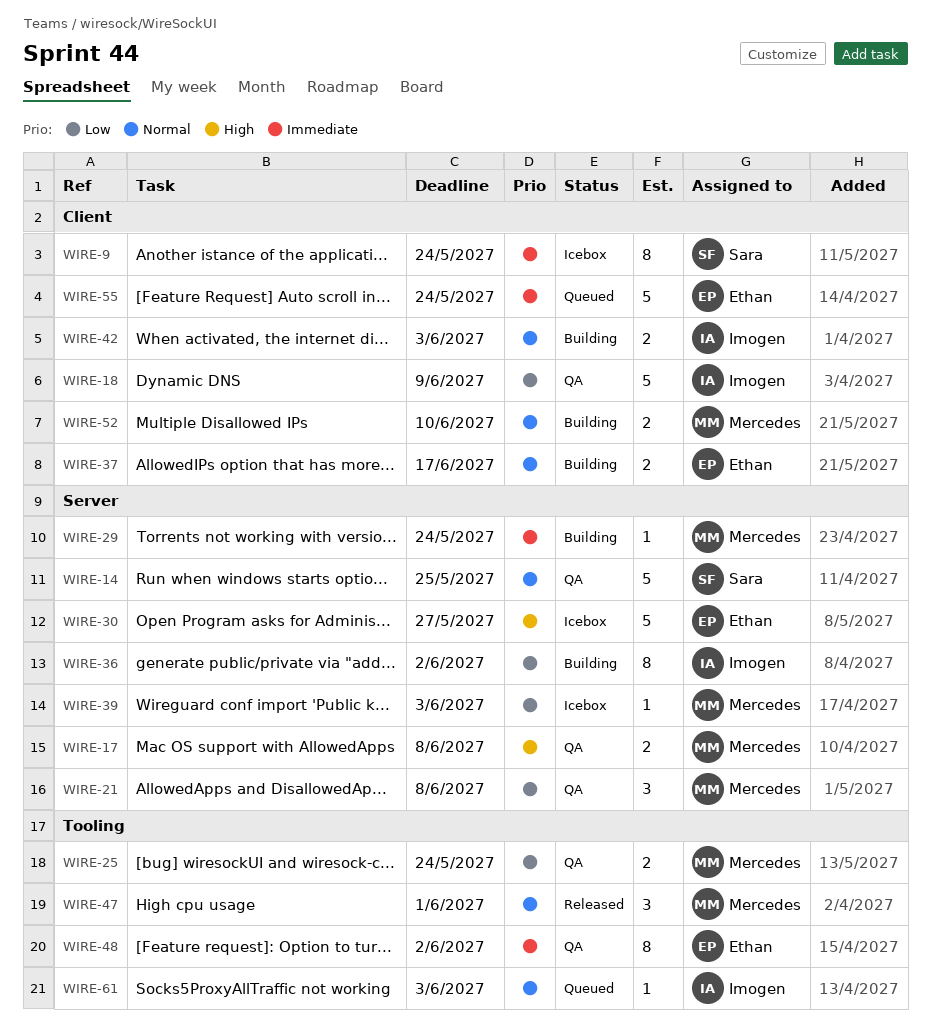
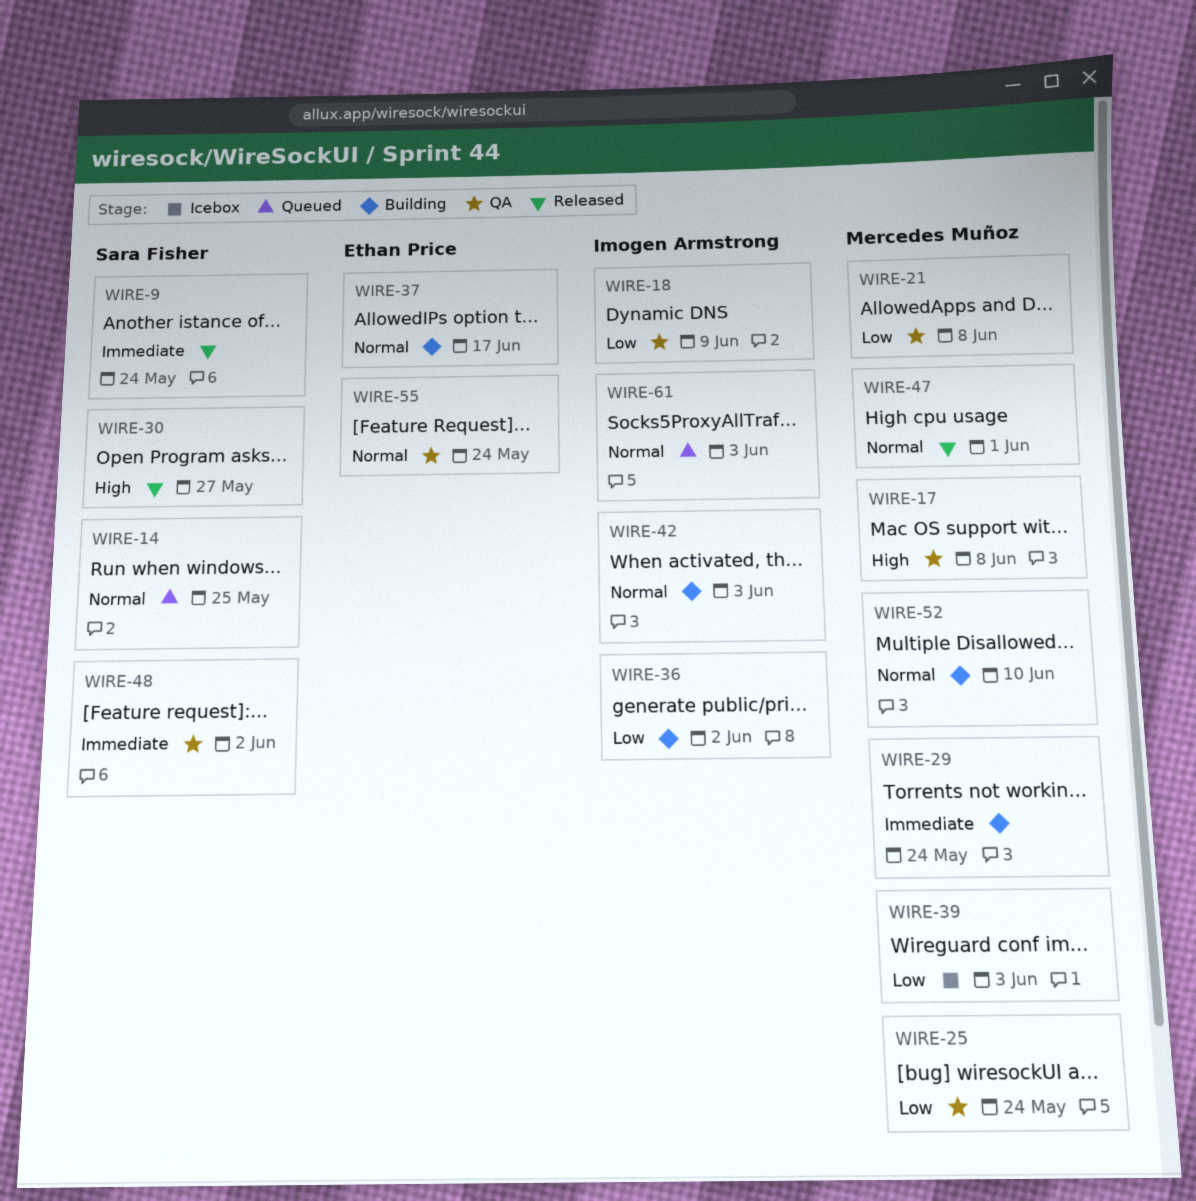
WIRE-9, status: Icebox -> Released
WIRE-14, status: QA -> Queued
WIRE-30, status: Icebox -> Released
WIRE-30, owner: Ethan Price -> Sara Fisher
WIRE-48, owner: Ethan Price -> Sara Fisher
WIRE-55, status: Queued -> QA
WIRE-55, priority: Immediate -> Normal

